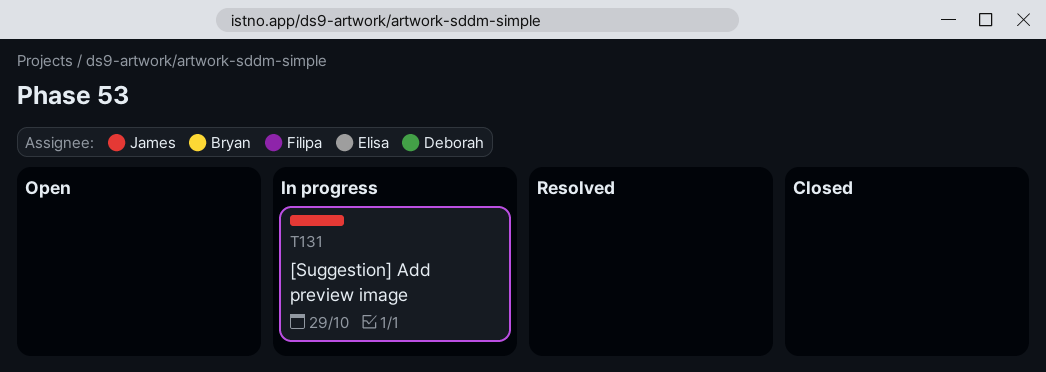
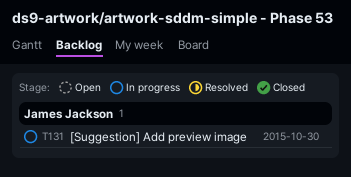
T131, due: Oct 29 -> Oct 30

